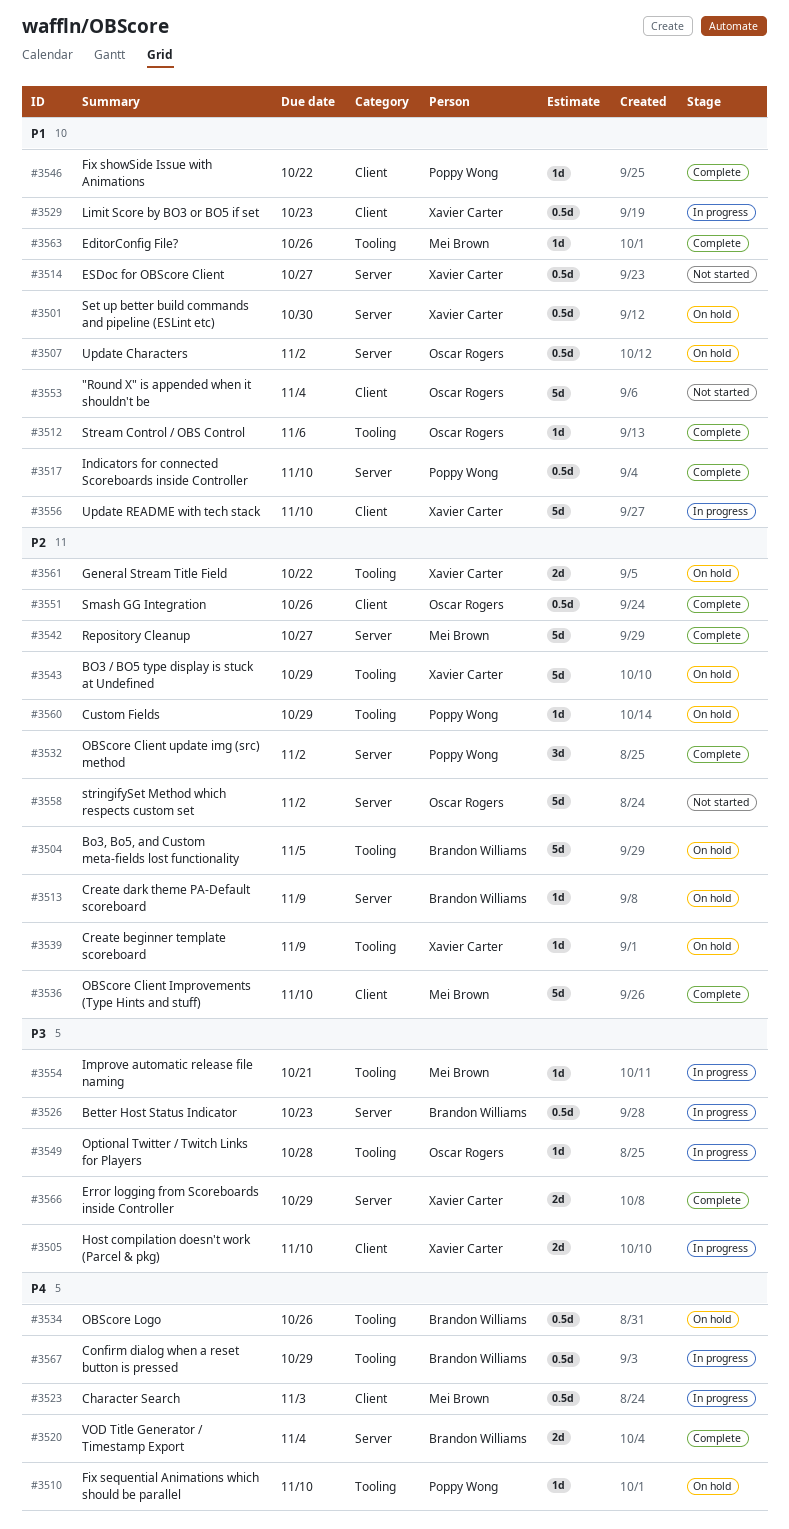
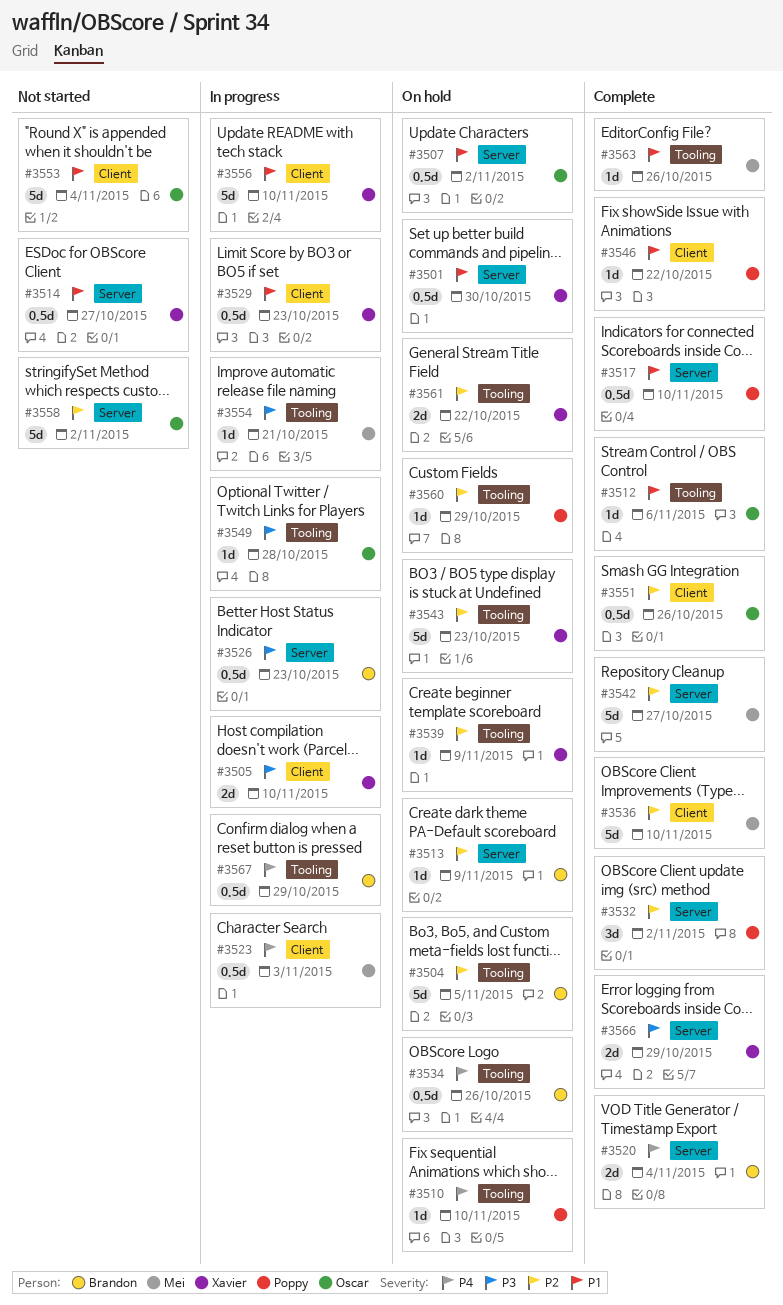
#3543, due: Oct 29 -> Oct 23

